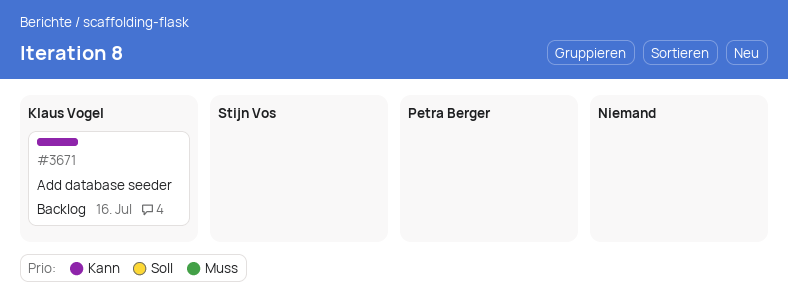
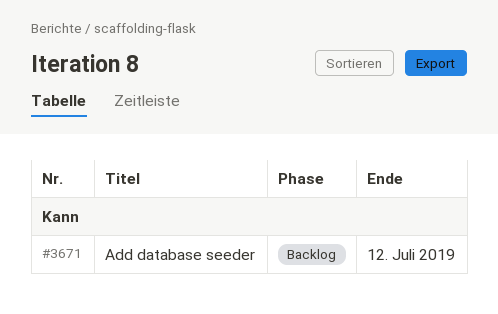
#3671, due: Jul 16 -> Jul 12

